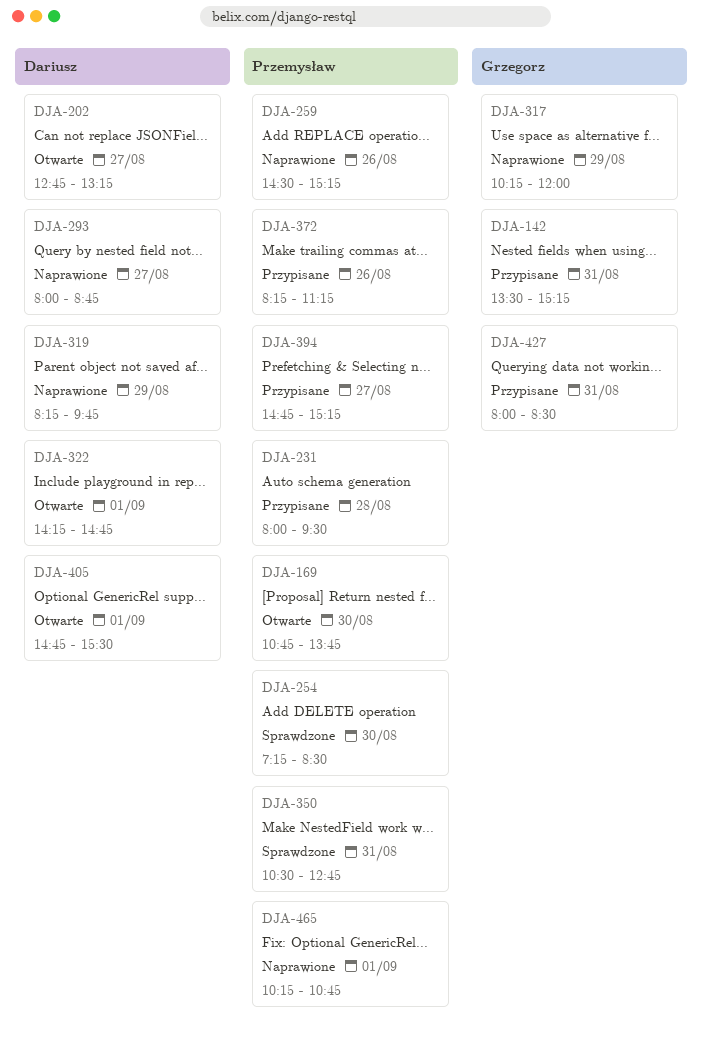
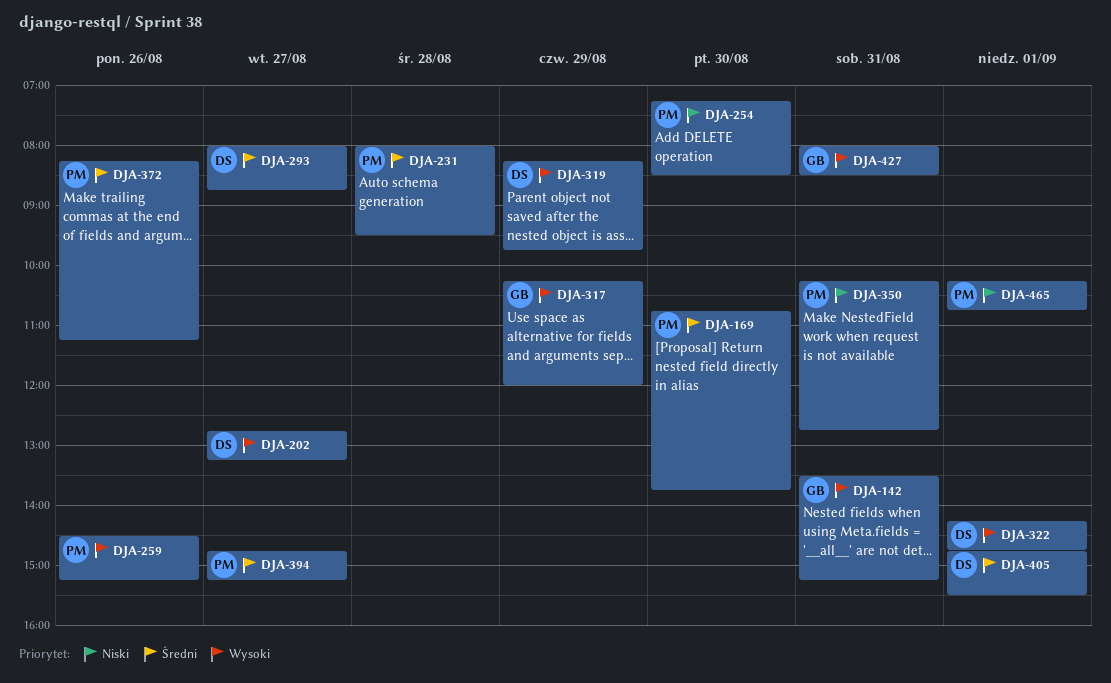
DJA-350, begins: 10:30 -> 10:15

